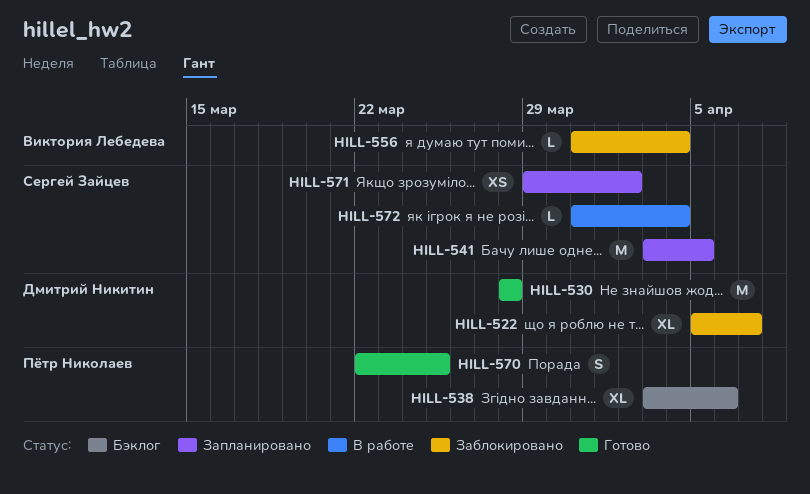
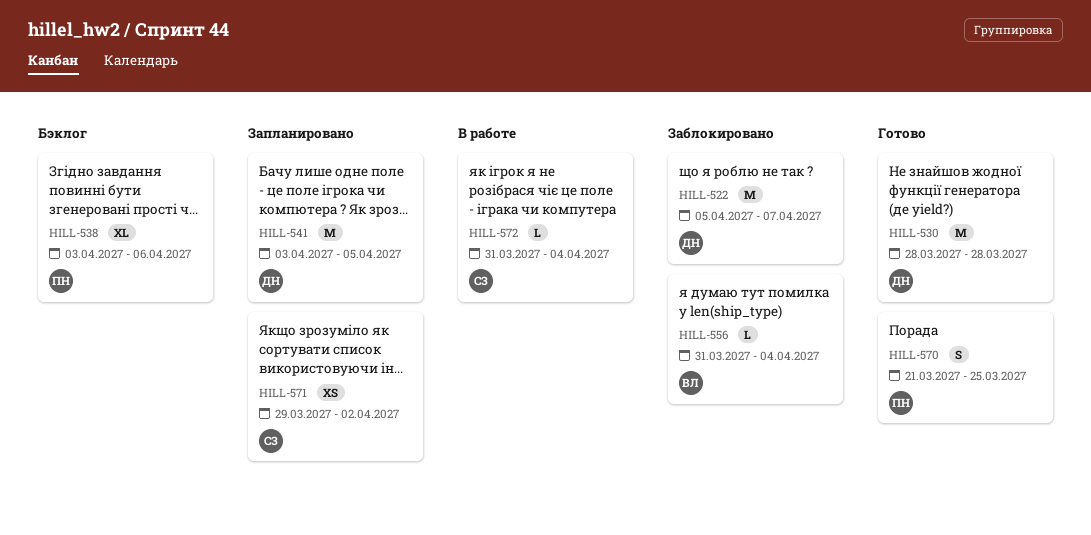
HILL-522, estimate: XL -> M
HILL-541, owner: Сергей Зайцев -> Дмитрий Никитин
HILL-570, start: Mar 22 -> Mar 21

